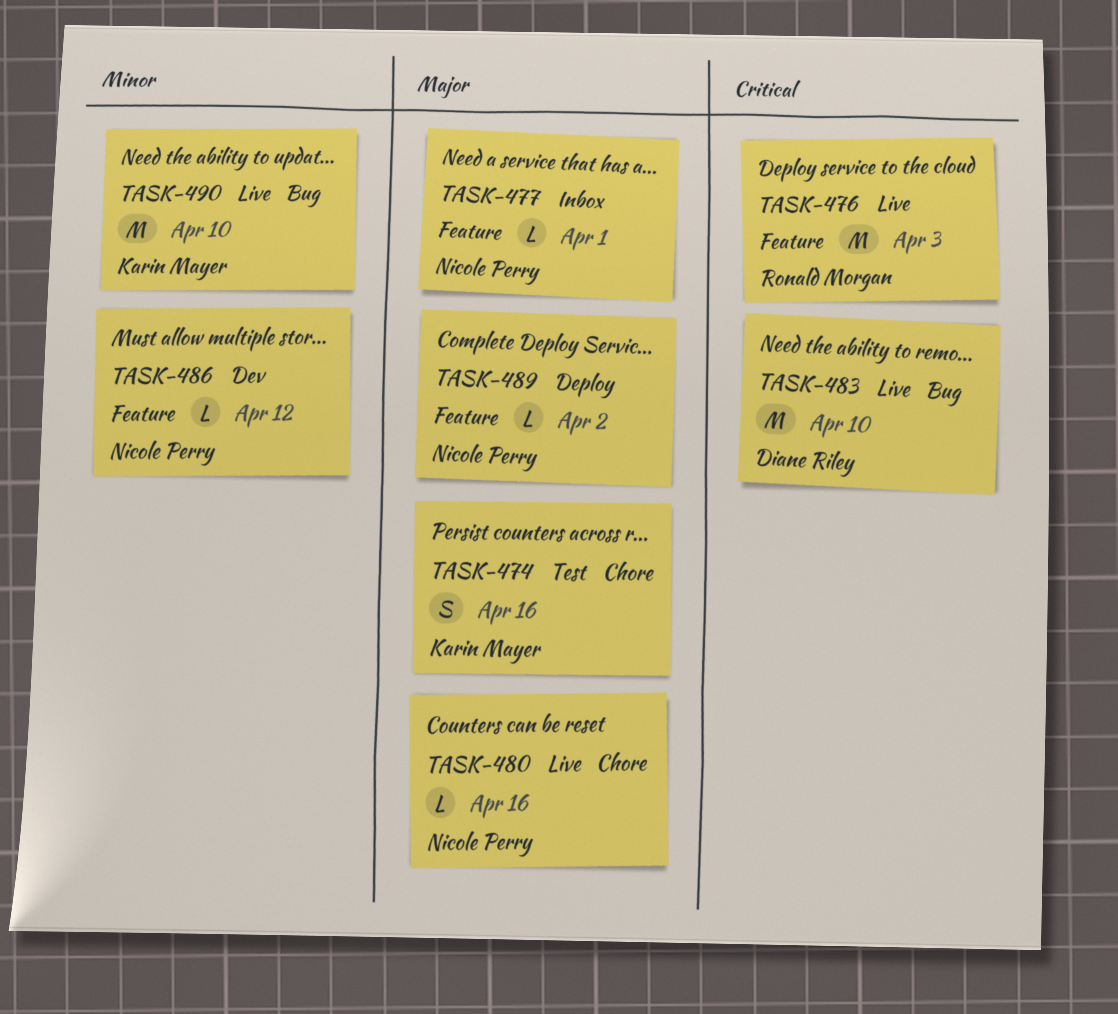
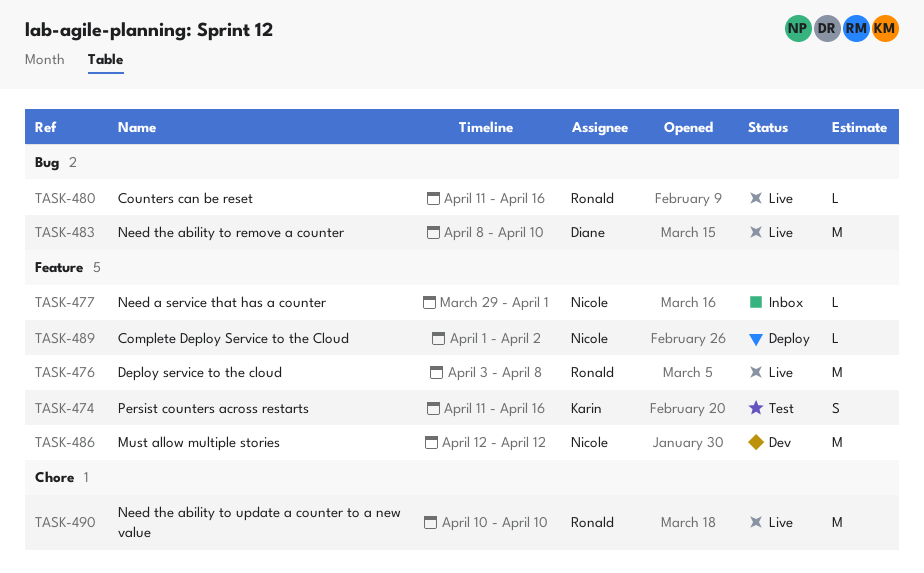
TASK-474, label: Chore -> Feature
TASK-476, due: Apr 3 -> Apr 8
TASK-480, owner: Nicole Perry -> Ronald Morgan
TASK-480, label: Chore -> Bug
TASK-486, estimate: L -> M
TASK-490, owner: Karin Mayer -> Ronald Morgan
TASK-490, label: Bug -> Chore

